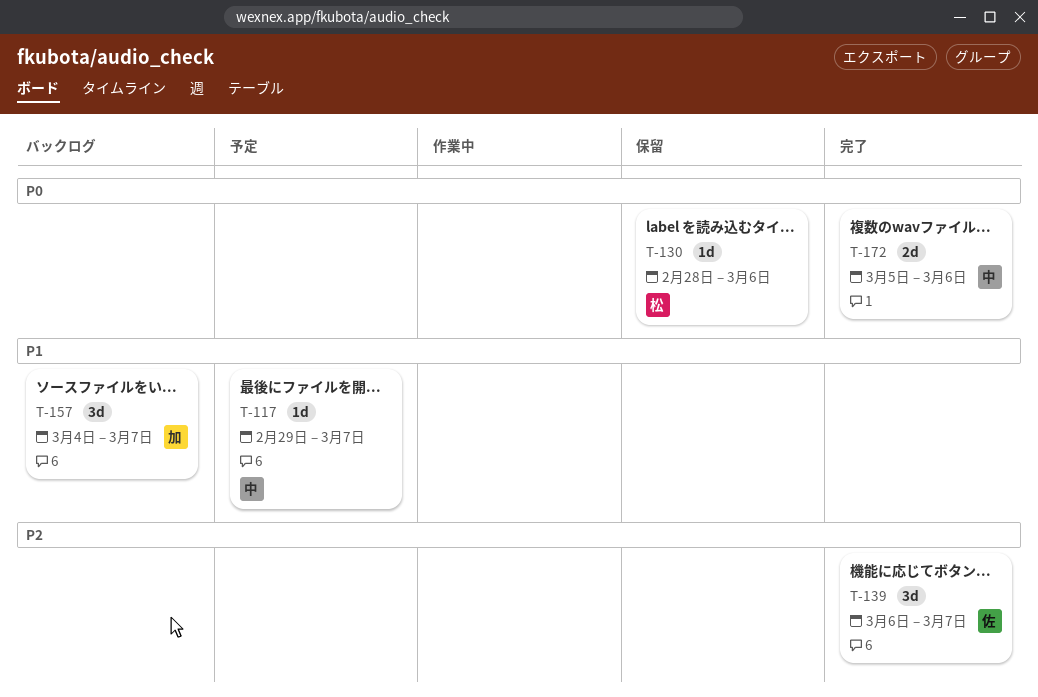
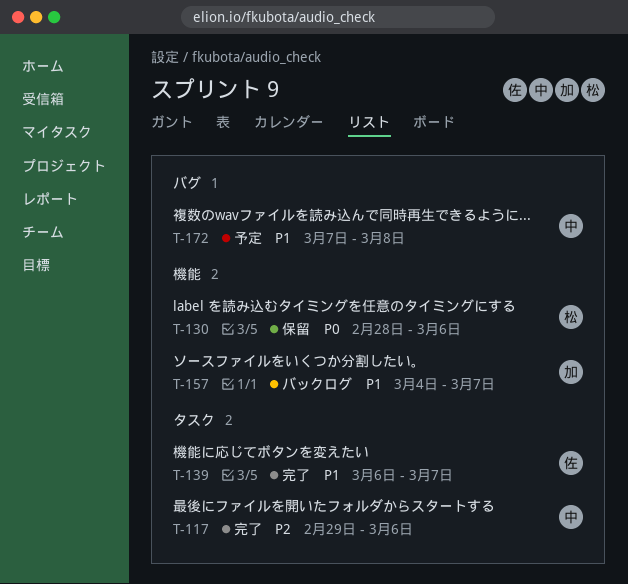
T-117, status: 予定 -> 完了
T-117, priority: P1 -> P2
T-117, due: Mar 7 -> Mar 6
T-139, priority: P2 -> P1
T-172, status: 完了 -> 予定
T-172, priority: P0 -> P1
T-172, start: Mar 5 -> Mar 7
T-172, due: Mar 6 -> Mar 8

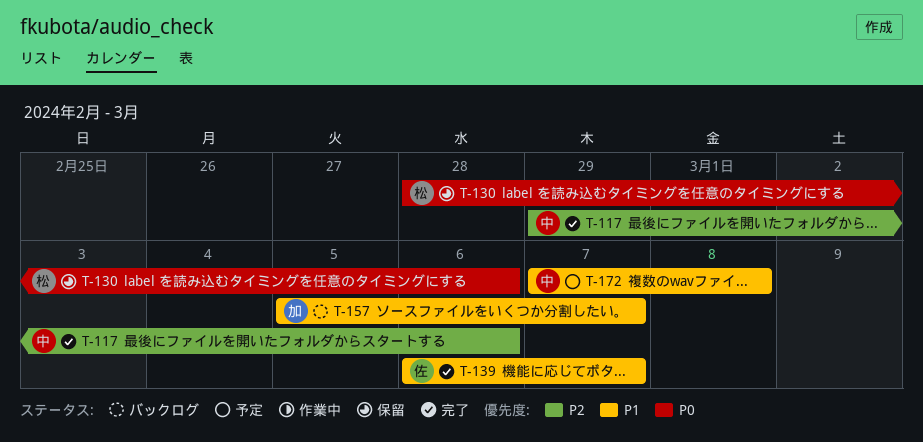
T-157, start: Mar 4 -> Mar 5

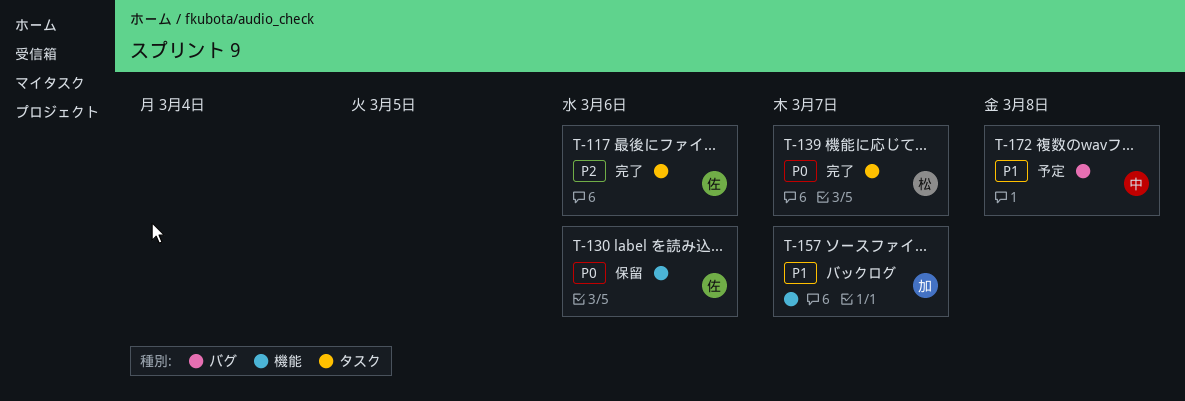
T-117, owner: 中 -> 佐
T-130, owner: 松 -> 佐
T-139, owner: 佐 -> 松
T-139, priority: P1 -> P0

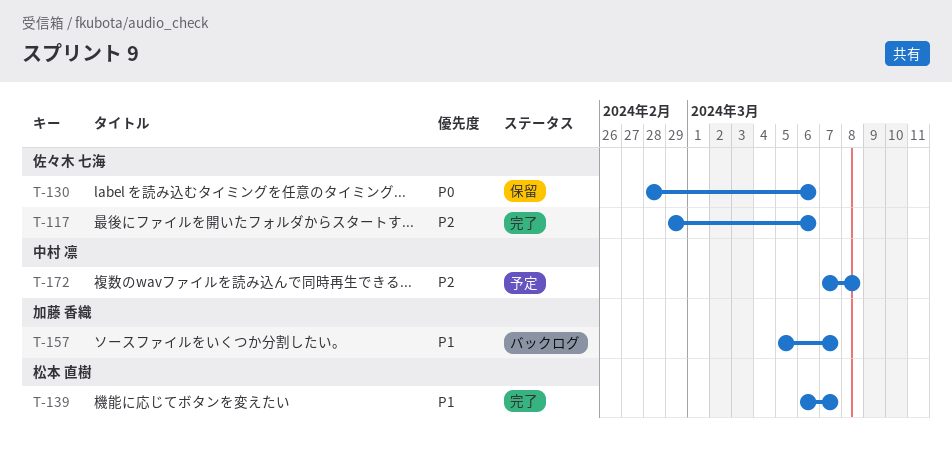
T-139, priority: P0 -> P1
T-172, priority: P1 -> P2

